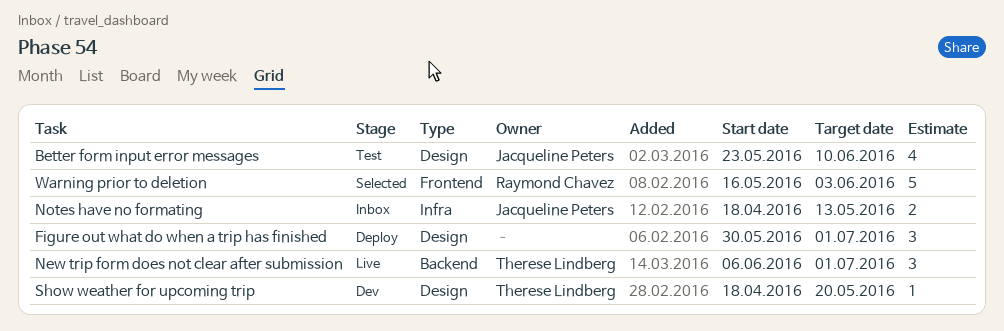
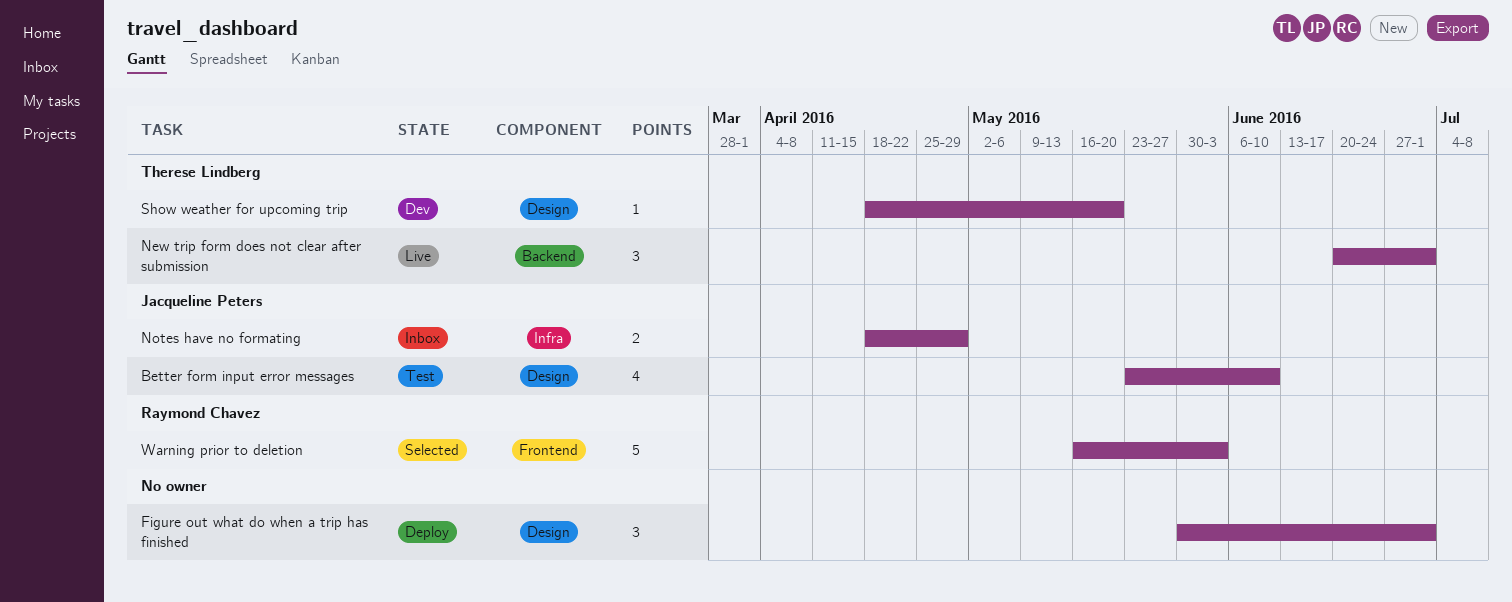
New trip form does not clear after submission, start: Jun 6 -> Jun 20
Notes have no formating, due: May 13 -> Apr 29

